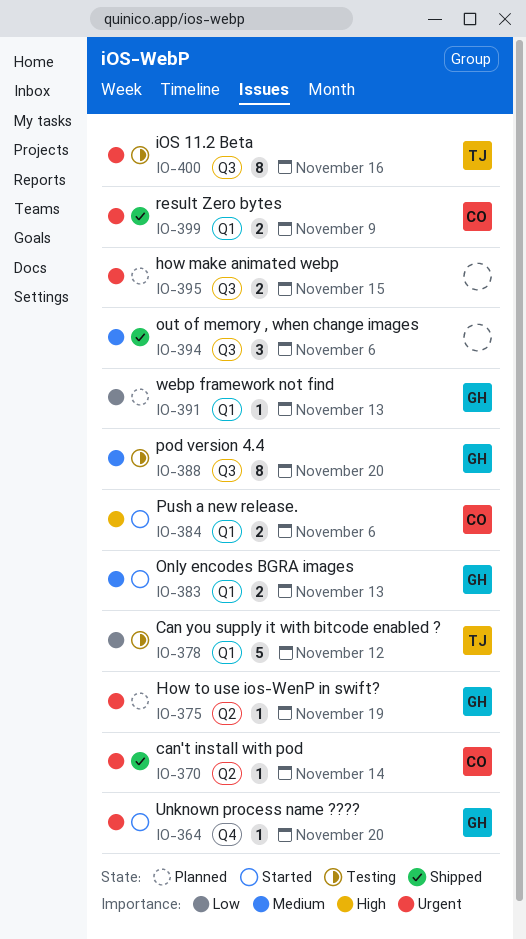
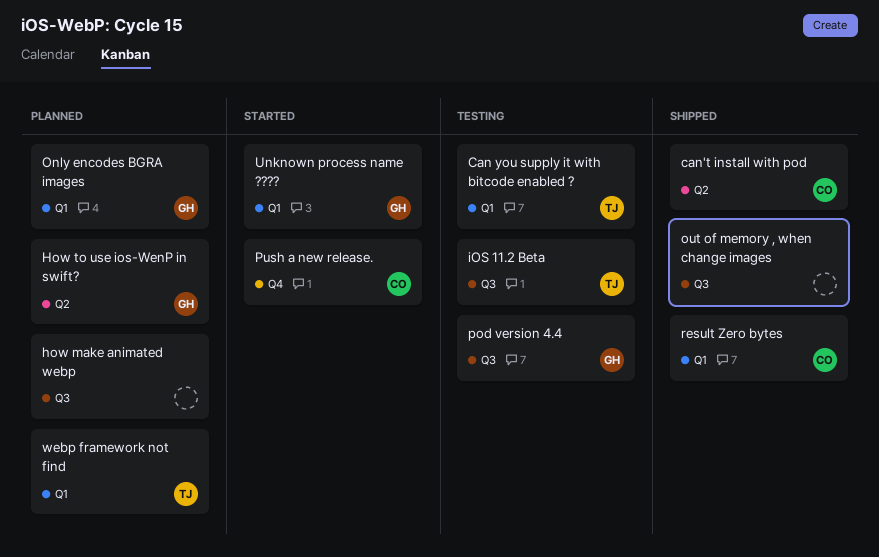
Only encodes BGRA images, status: Started -> Planned
Push a new release., label: Q1 -> Q4
Unknown process name ????, label: Q4 -> Q1
webp framework not find, owner: GH -> TJ

